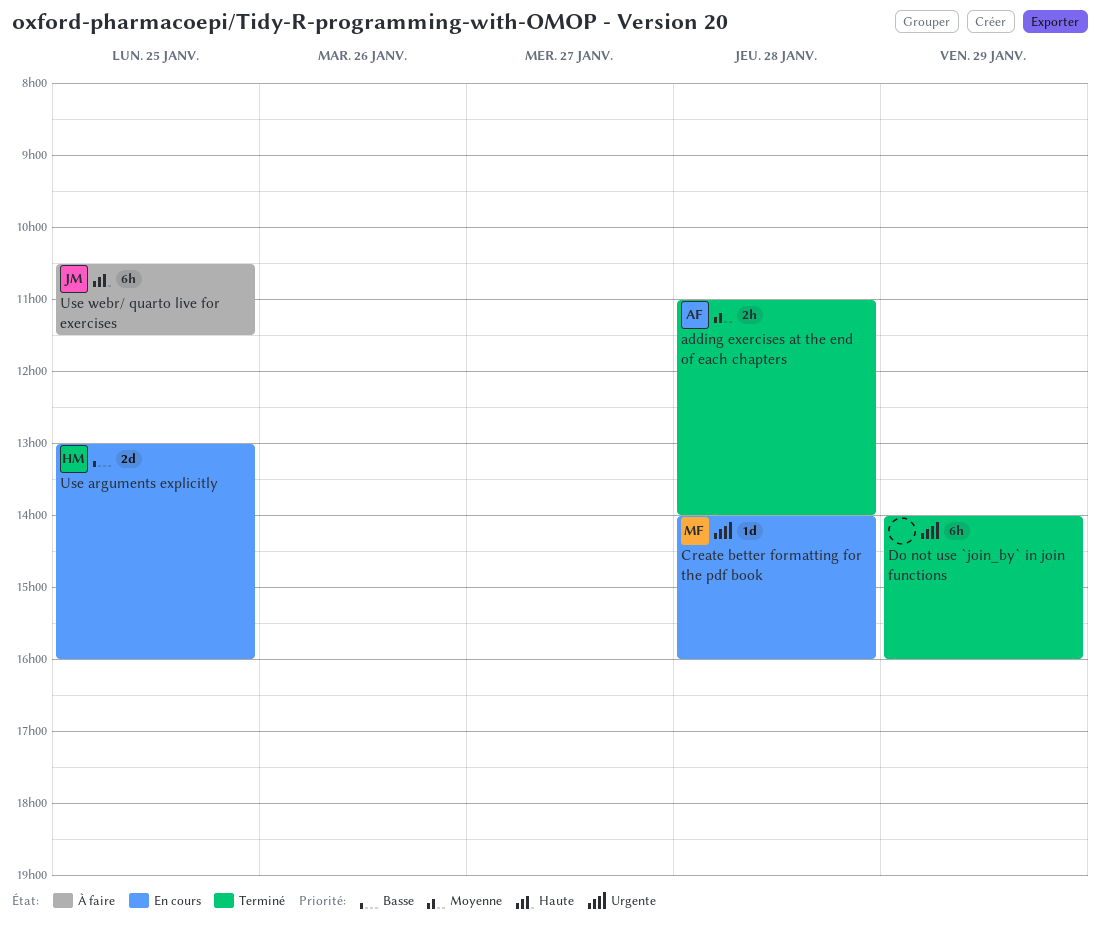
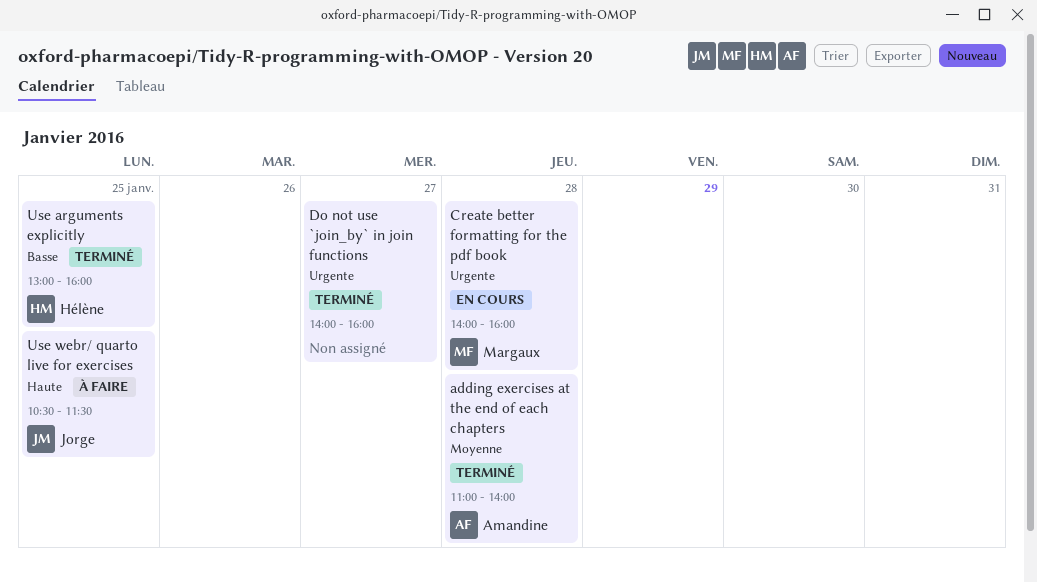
Do not use `join_by` in join functions, day: Jan 29 -> Jan 27
Use arguments explicitly, status: En cours -> Terminé

